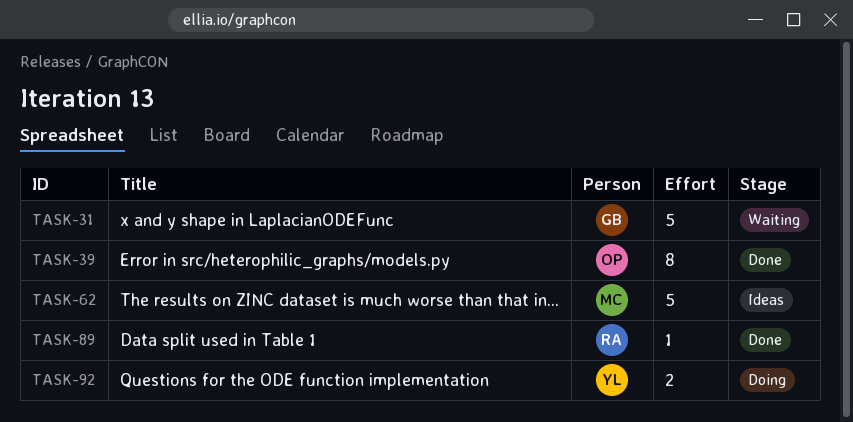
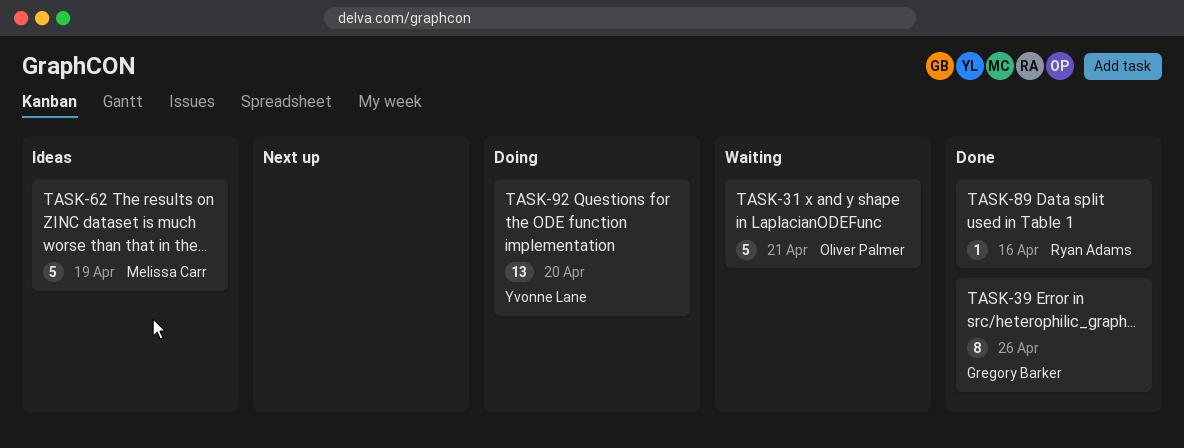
TASK-31, owner: Gregory Barker -> Oliver Palmer
TASK-39, owner: Oliver Palmer -> Gregory Barker
TASK-92, estimate: 2 -> 13

